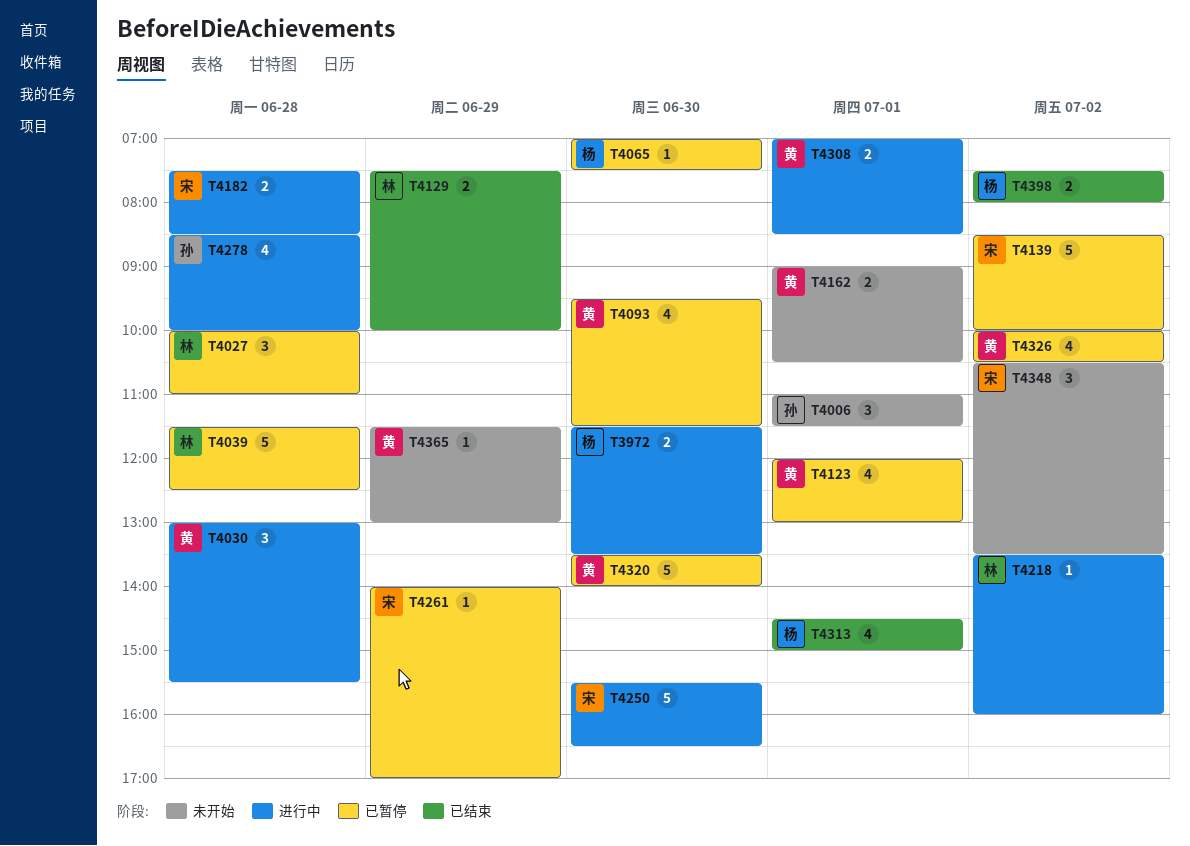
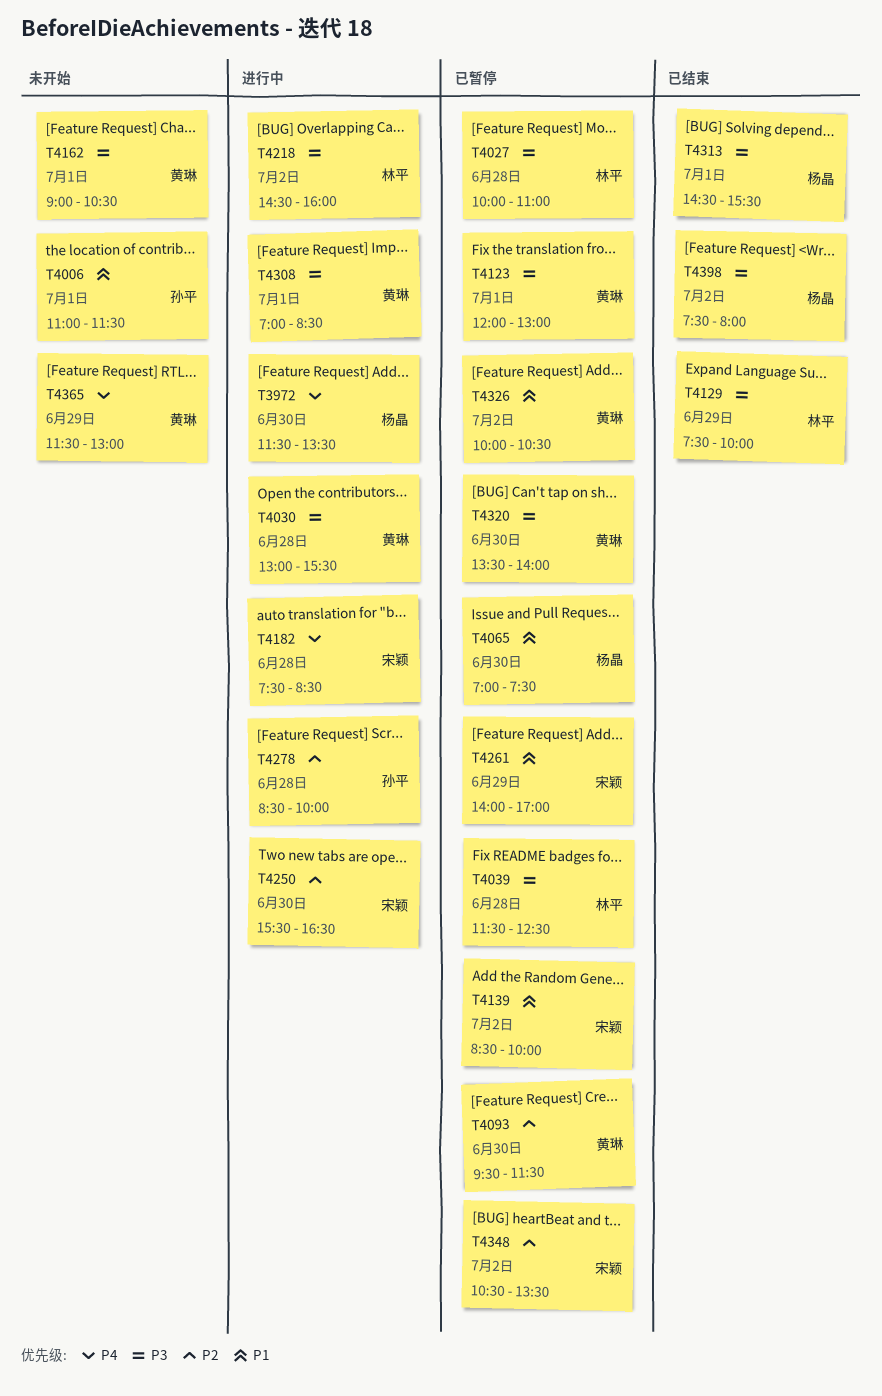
T4218, begins: 13:30 -> 14:30
T4313, ends: 15:00 -> 15:30
T4348, status: 未开始 -> 已暂停

